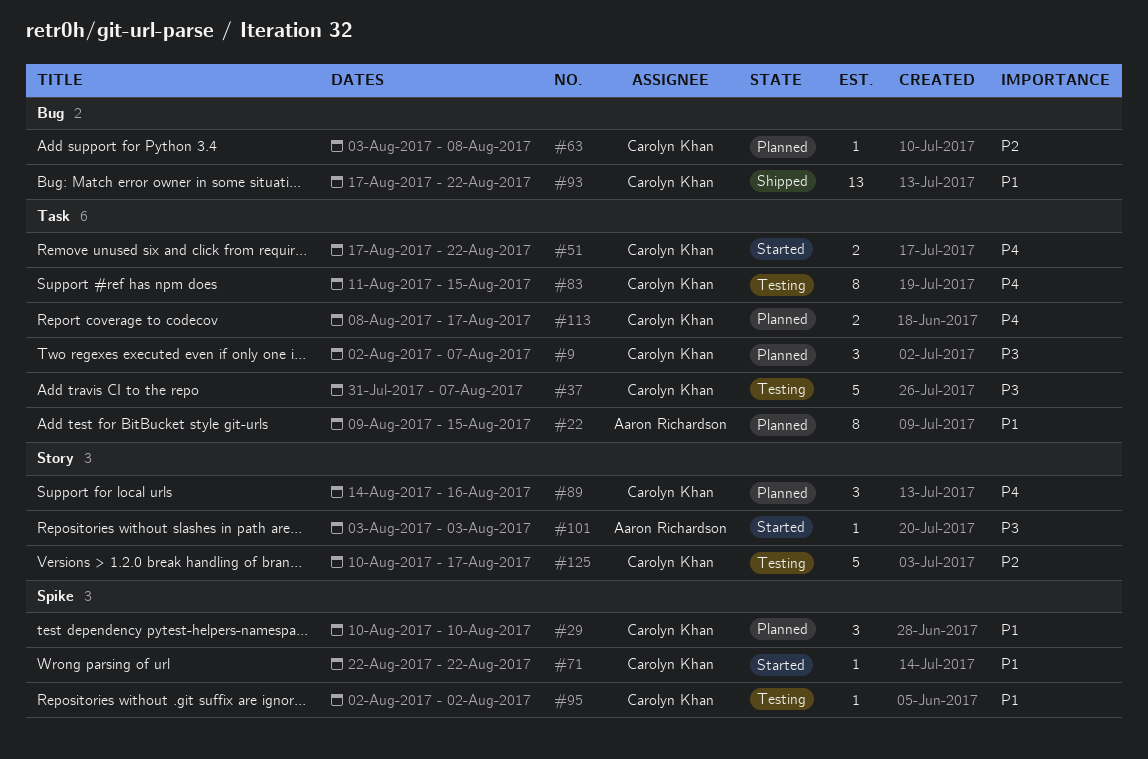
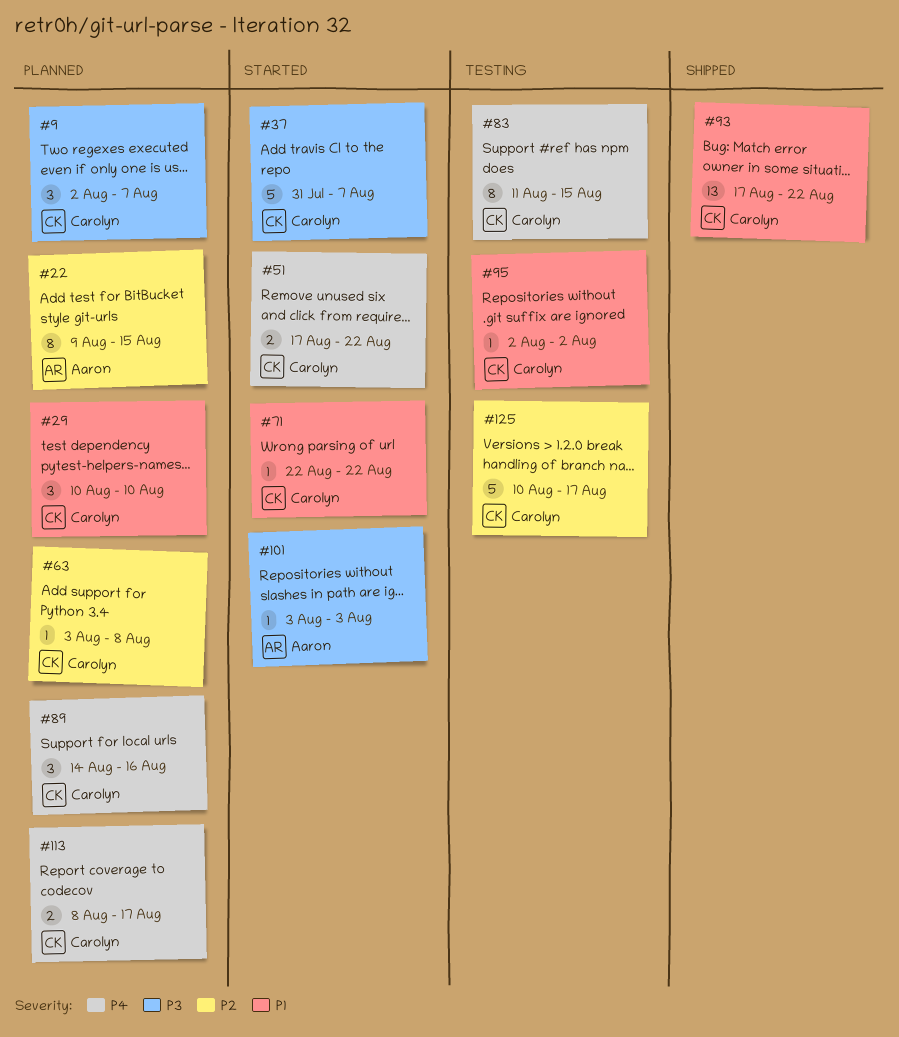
#22, priority: P1 -> P2
#37, status: Testing -> Started

